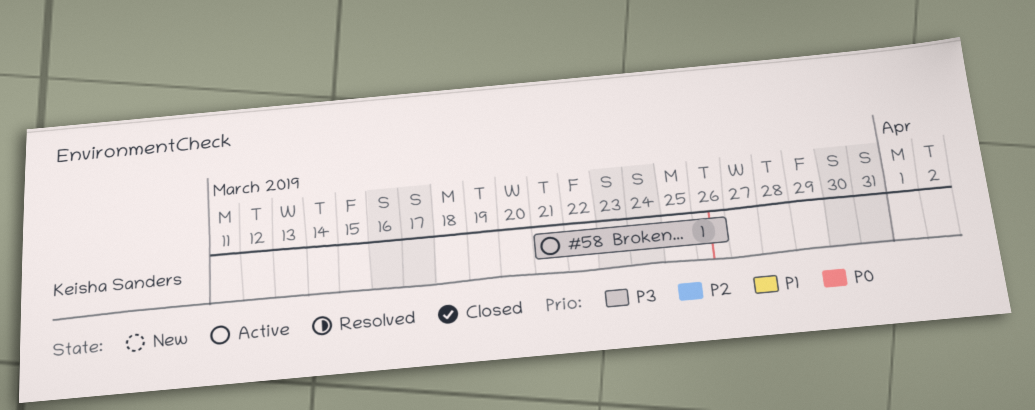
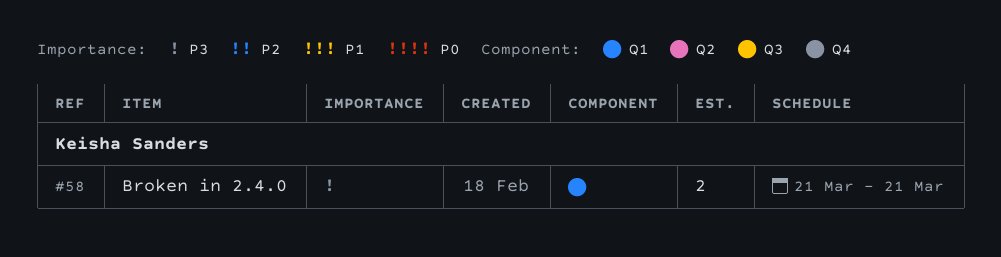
#58, estimate: 1 -> 2
#58, due: Mar 26 -> Mar 21

